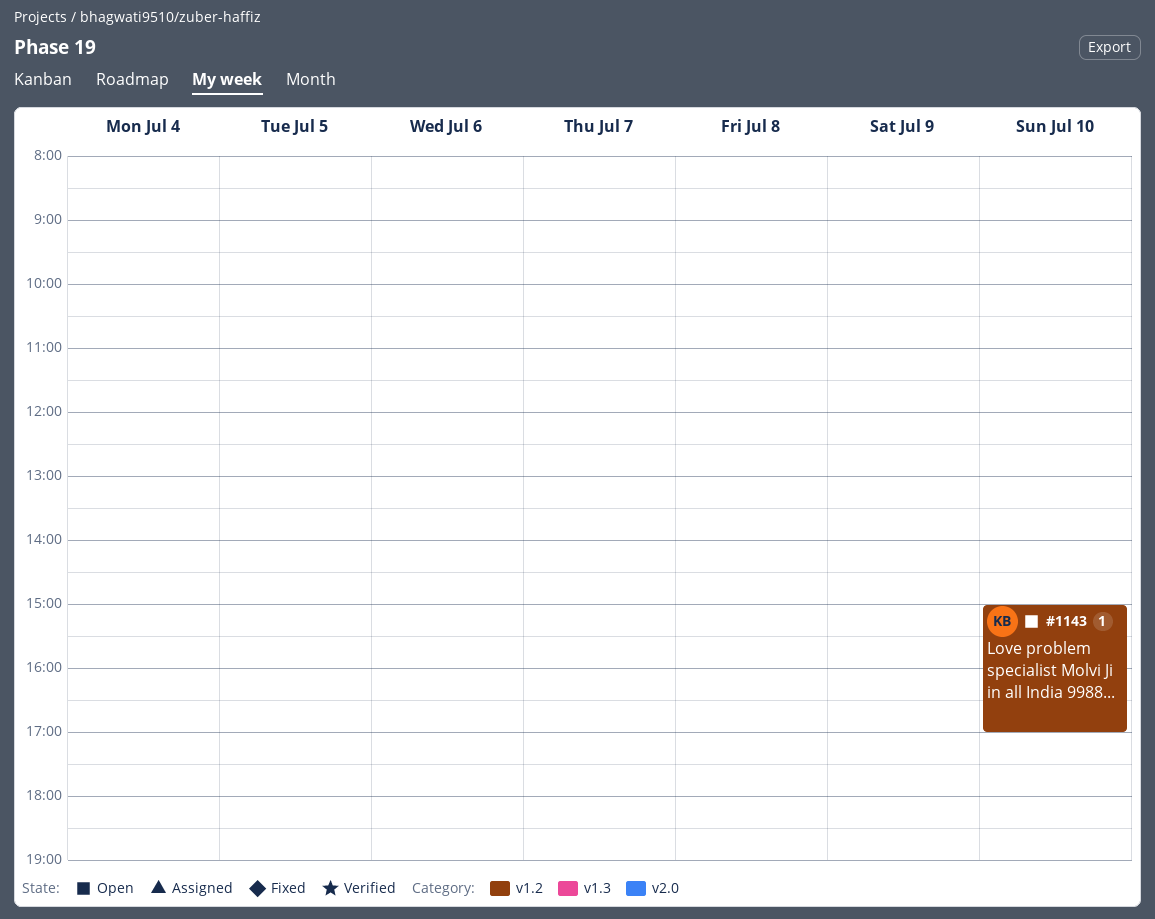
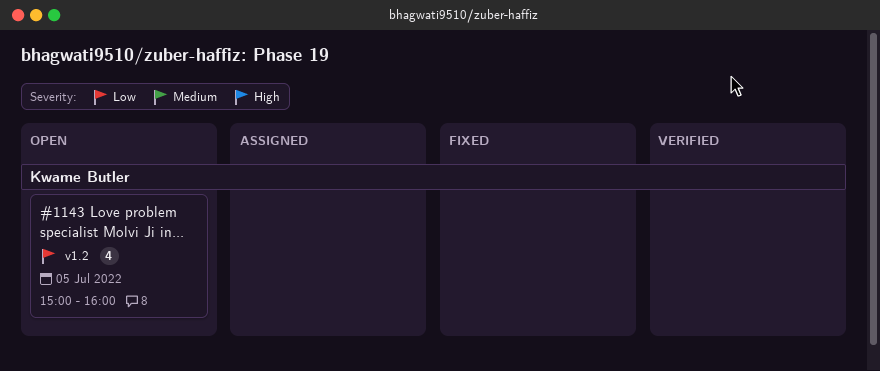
#1143, estimate: 1 -> 4
#1143, day: Jul 10 -> Jul 5
#1143, ends: 17:00 -> 16:00

